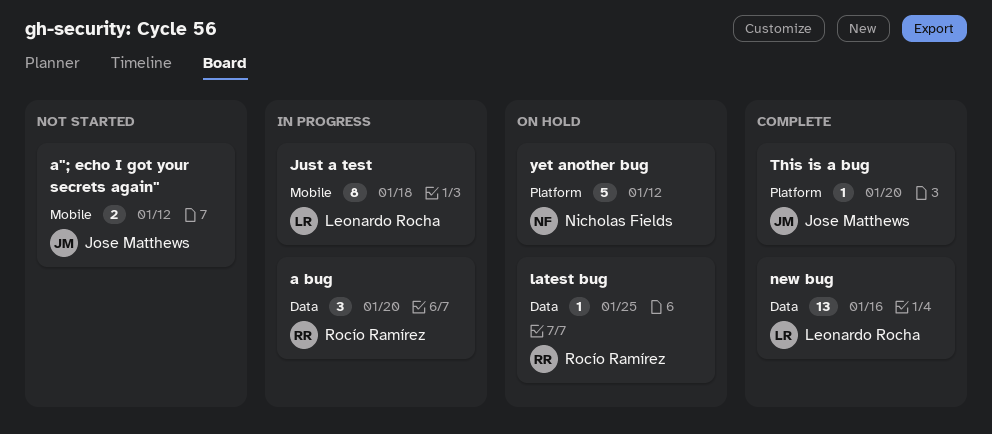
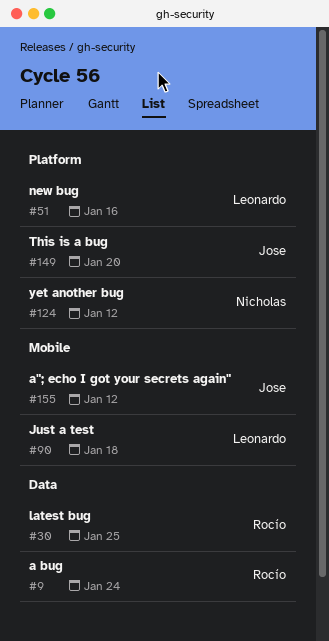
a bug, due: Jan 20 -> Jan 24
new bug, label: Data -> Platform

